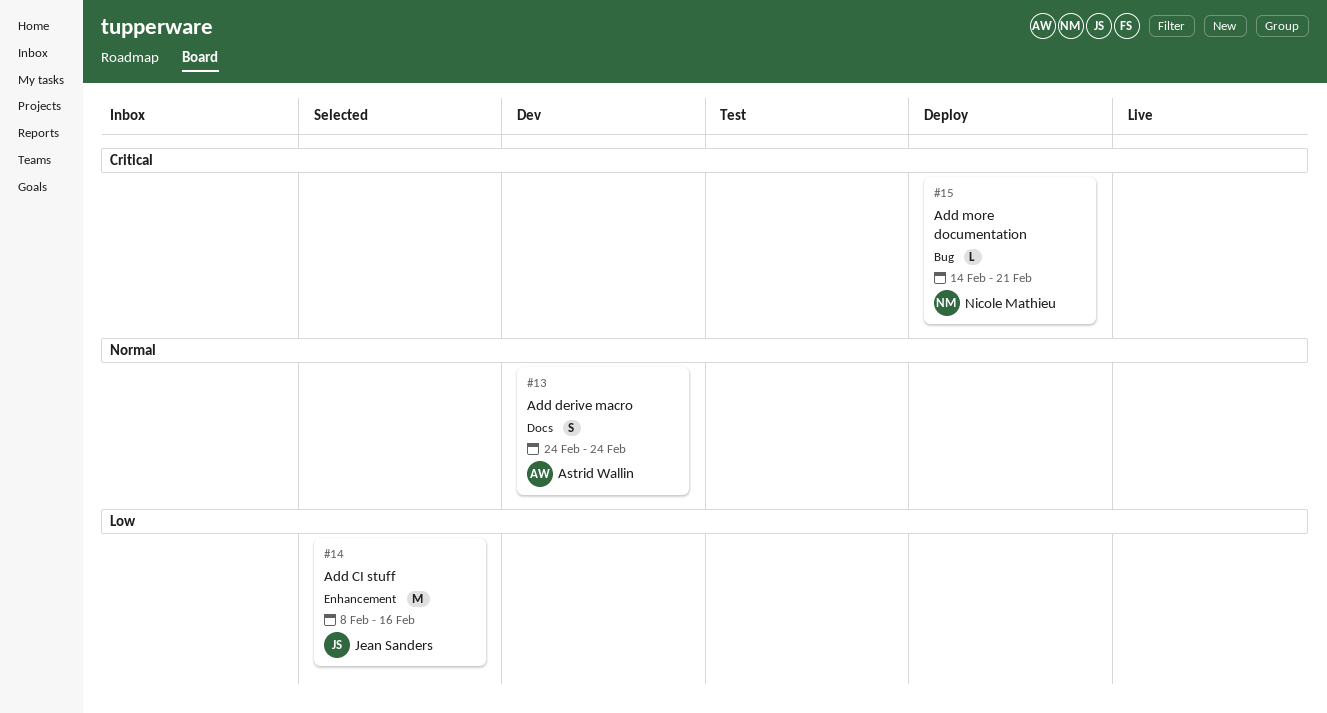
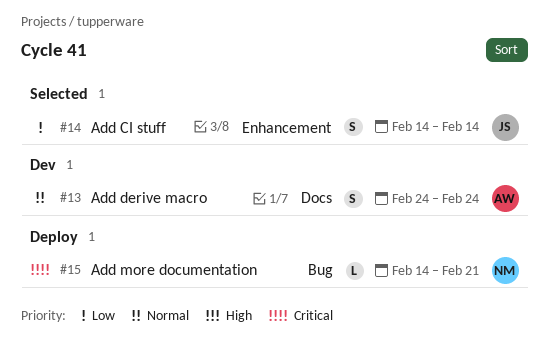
#14, estimate: M -> S
#14, start: Feb 8 -> Feb 14
#14, due: Feb 16 -> Feb 14

